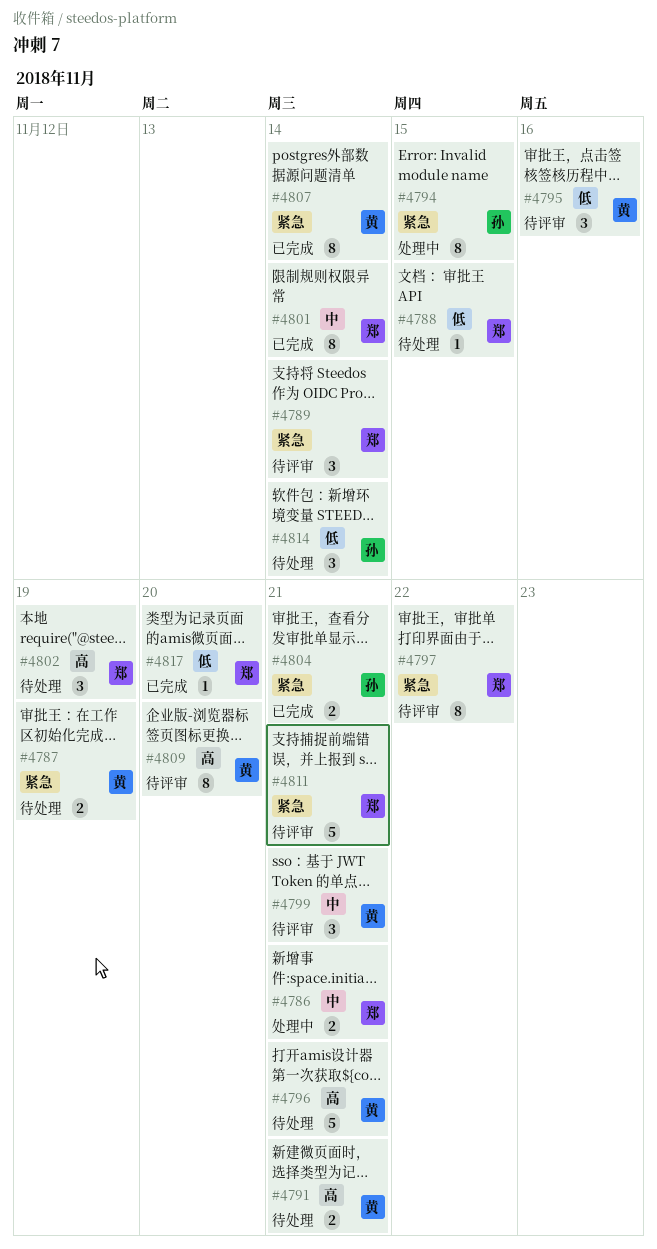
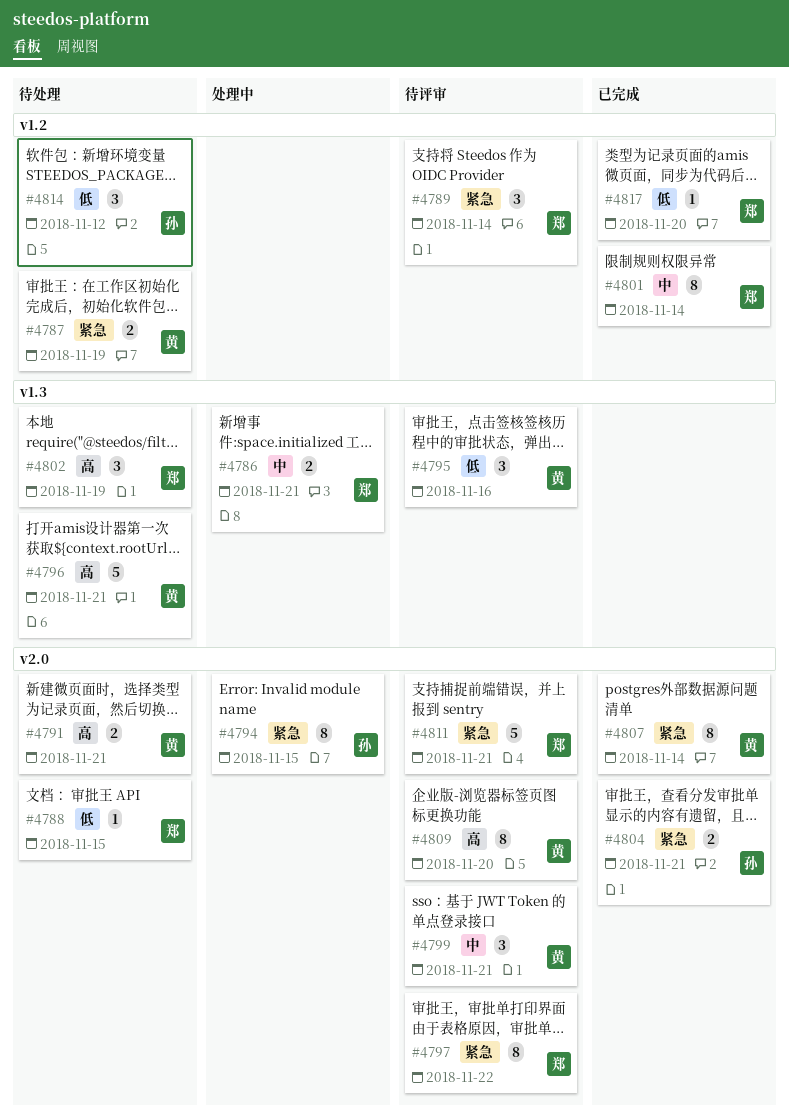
#4814, due: Nov 14 -> Nov 12

